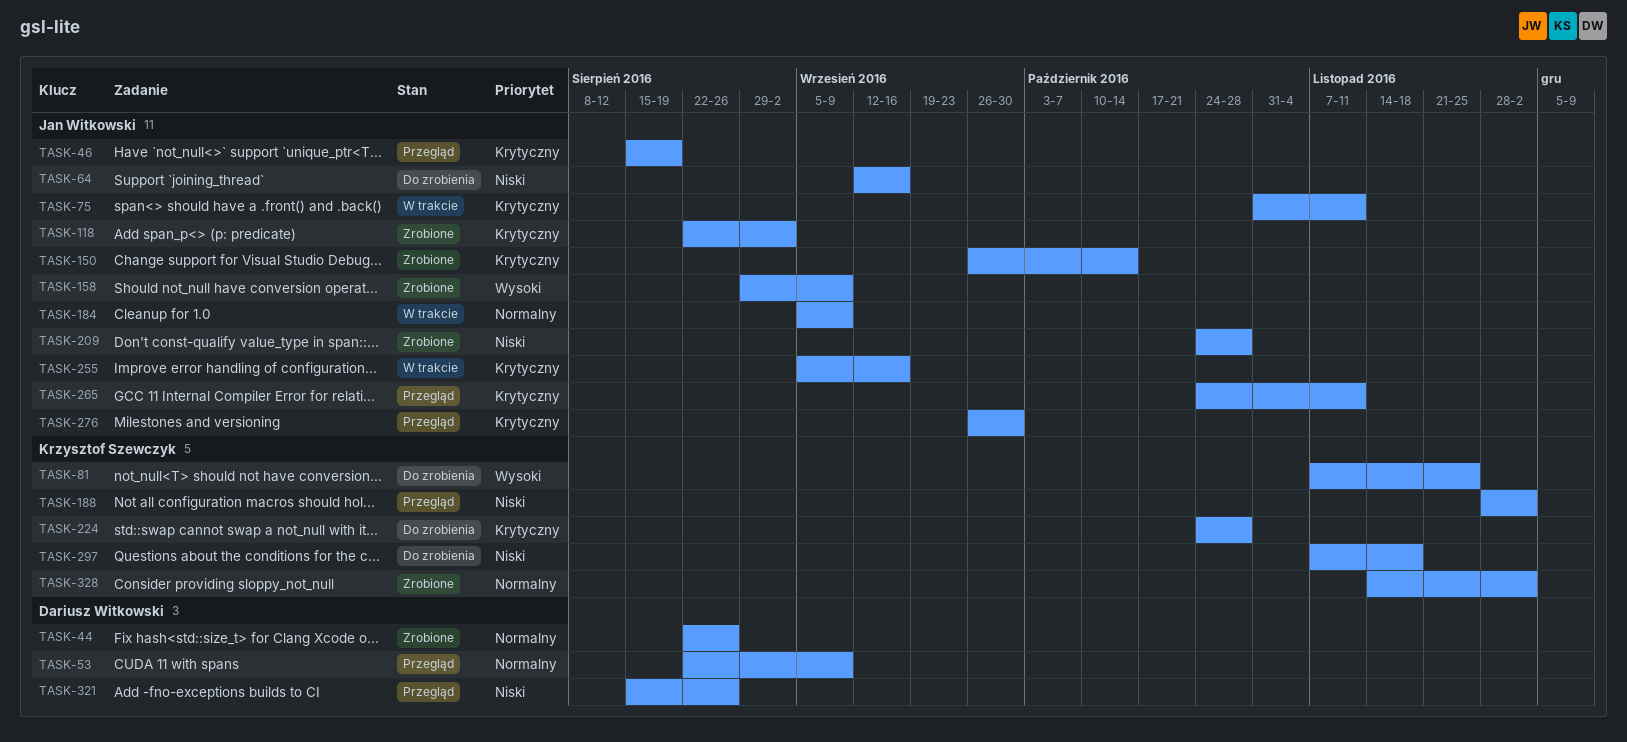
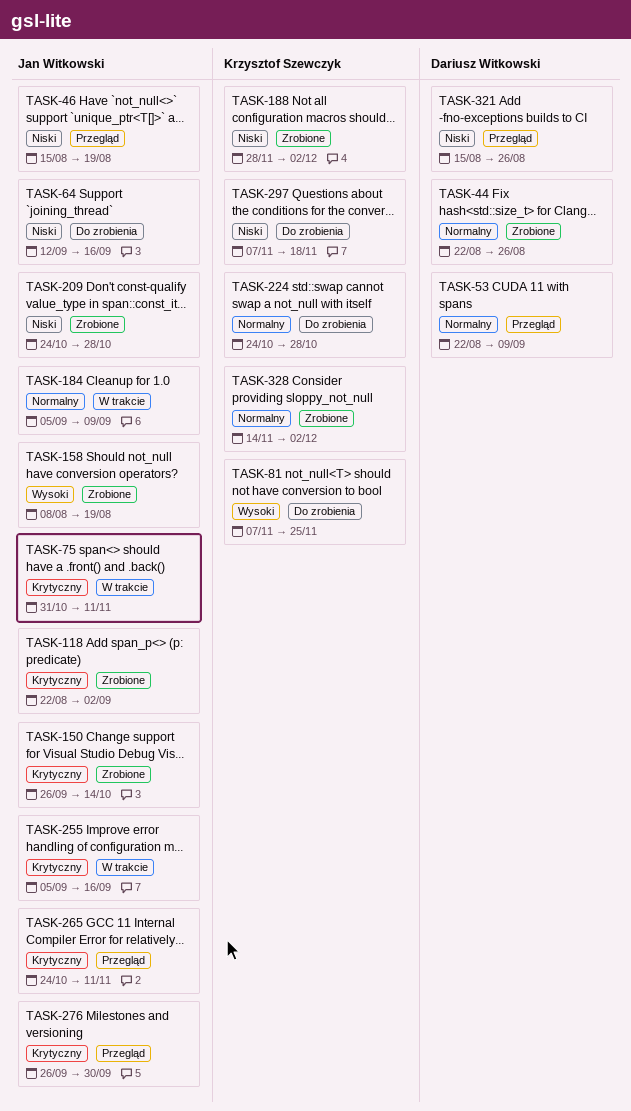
TASK-46, priority: Krytyczny -> Niski
TASK-158, start: Aug 29 -> Aug 8
TASK-158, due: Sep 9 -> Aug 19
TASK-188, status: Przegląd -> Zrobione
TASK-224, priority: Krytyczny -> Normalny

